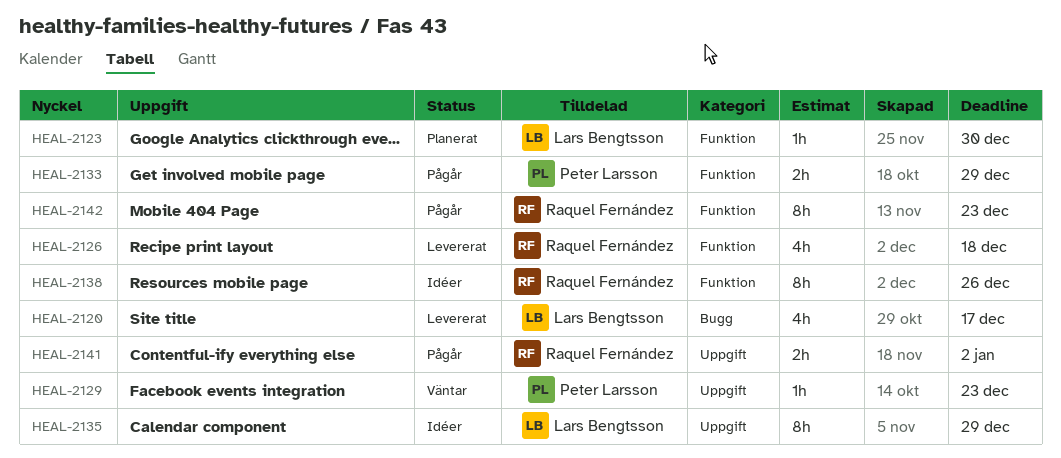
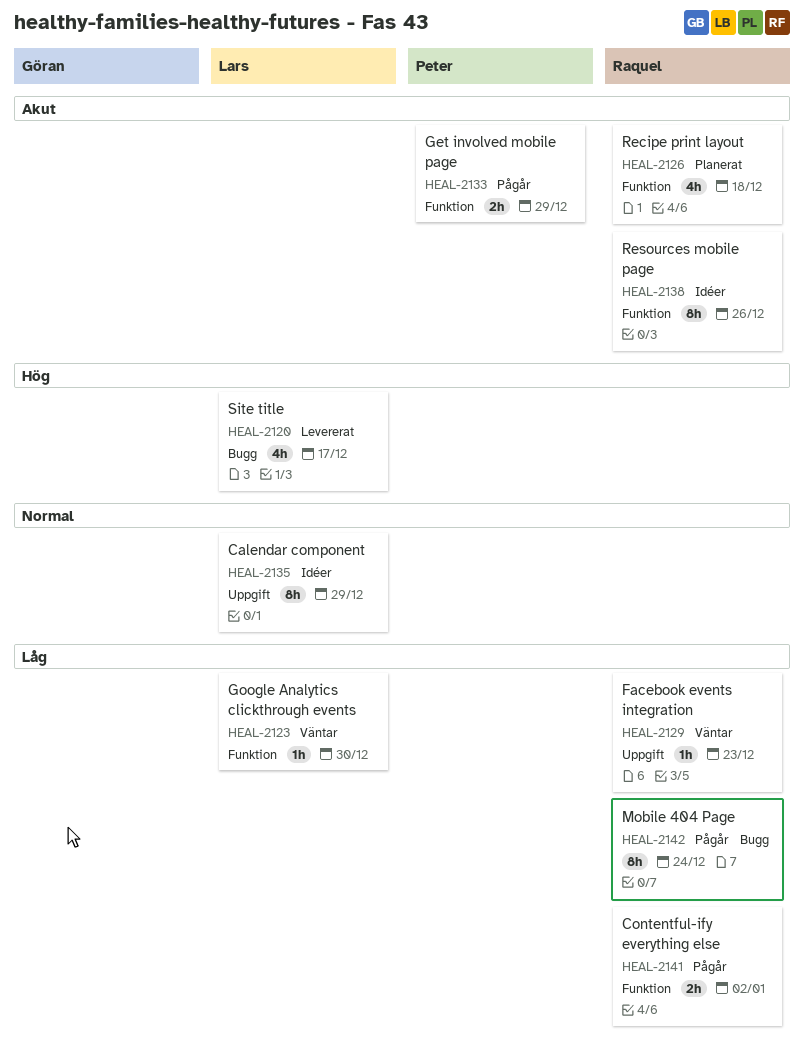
HEAL-2123, status: Planerat -> Väntar
HEAL-2126, status: Levererat -> Planerat
HEAL-2129, owner: Peter Larsson -> Raquel Fernández
HEAL-2141, label: Uppgift -> Funktion
HEAL-2142, label: Funktion -> Bugg
HEAL-2142, due: Dec 23 -> Dec 24

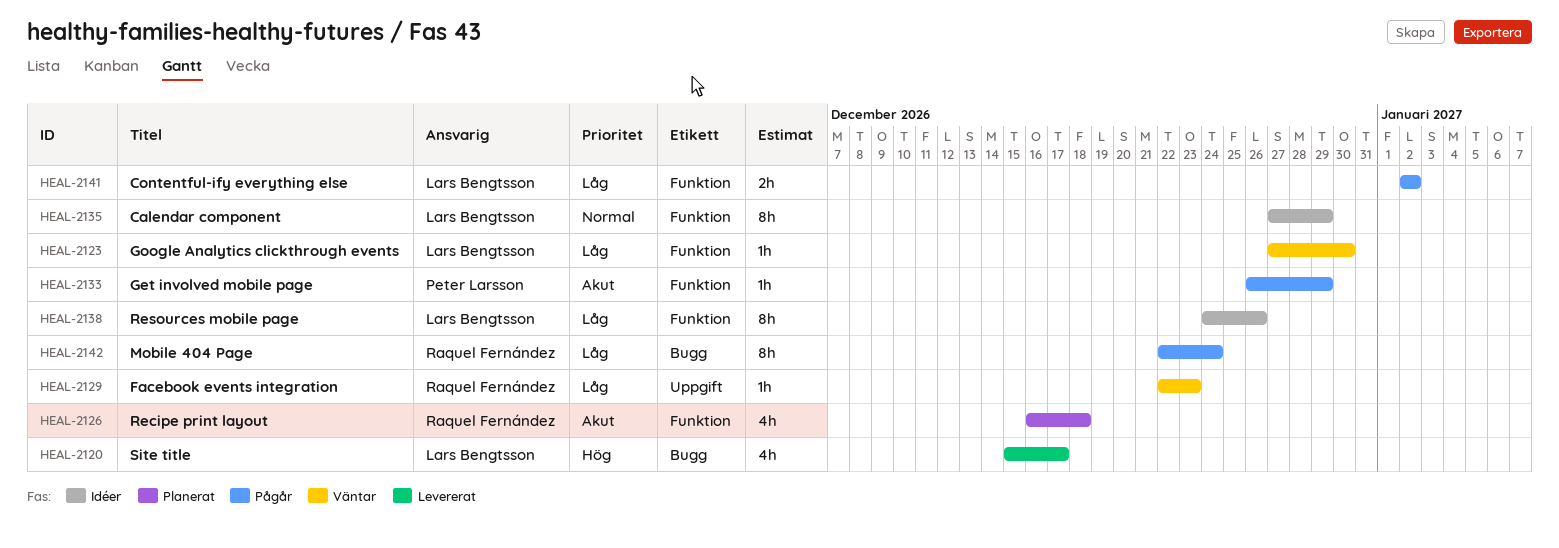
HEAL-2133, estimate: 2h -> 1h
HEAL-2135, label: Uppgift -> Funktion
HEAL-2138, owner: Raquel Fernández -> Lars Bengtsson
HEAL-2138, priority: Akut -> Låg
HEAL-2141, owner: Raquel Fernández -> Lars Bengtsson

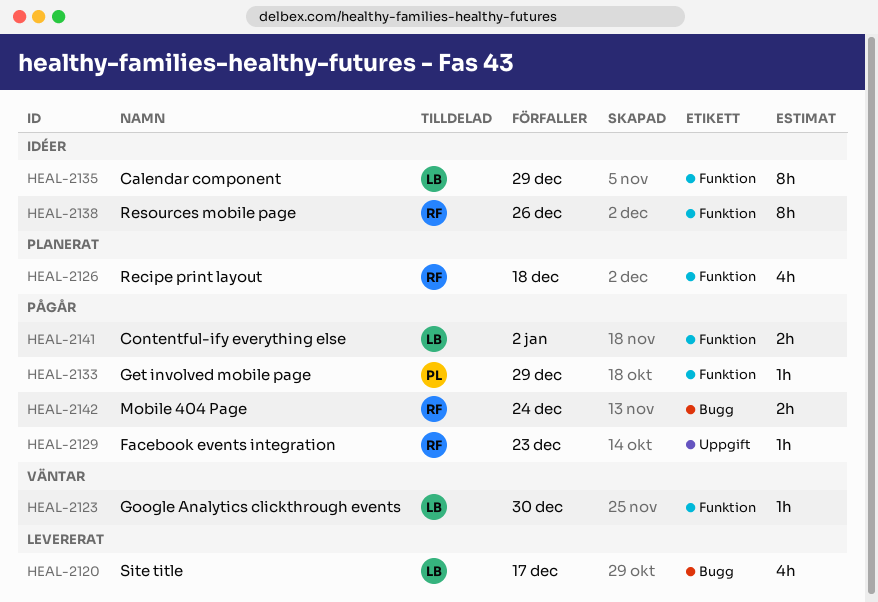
HEAL-2129, status: Väntar -> Pågår
HEAL-2138, owner: Lars Bengtsson -> Raquel Fernández
HEAL-2142, estimate: 8h -> 2h

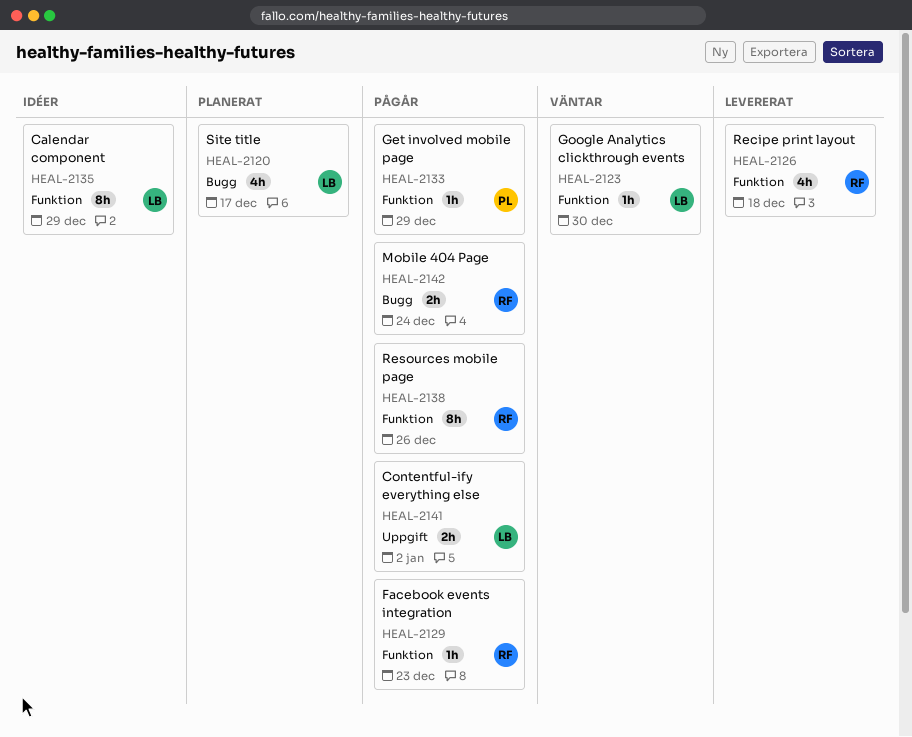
HEAL-2120, status: Levererat -> Planerat
HEAL-2126, status: Planerat -> Levererat
HEAL-2129, label: Uppgift -> Funktion
HEAL-2138, status: Idéer -> Pågår
HEAL-2141, label: Funktion -> Uppgift

